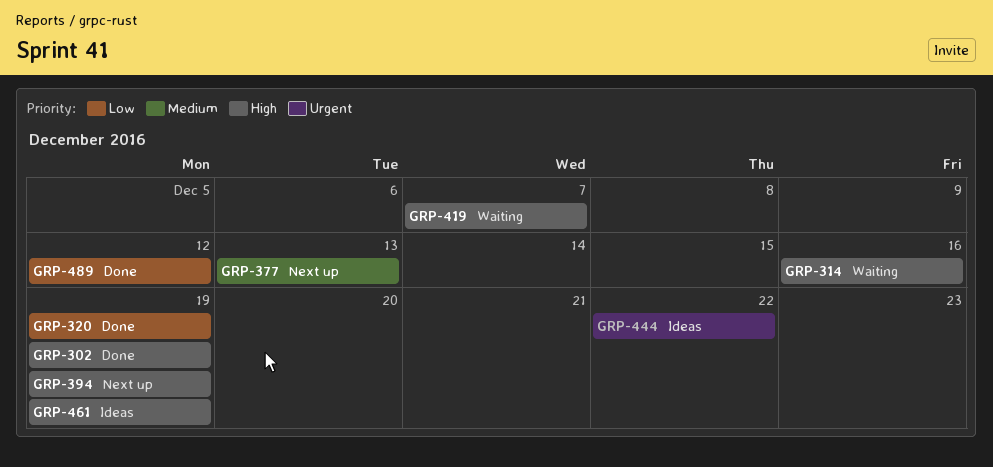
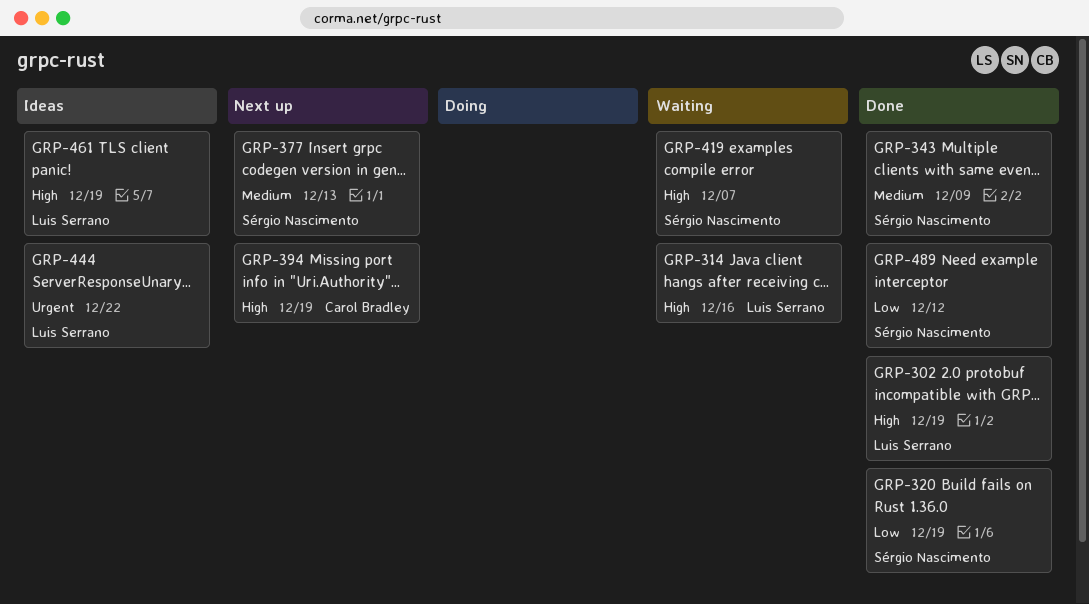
GRP-343: none -> present

